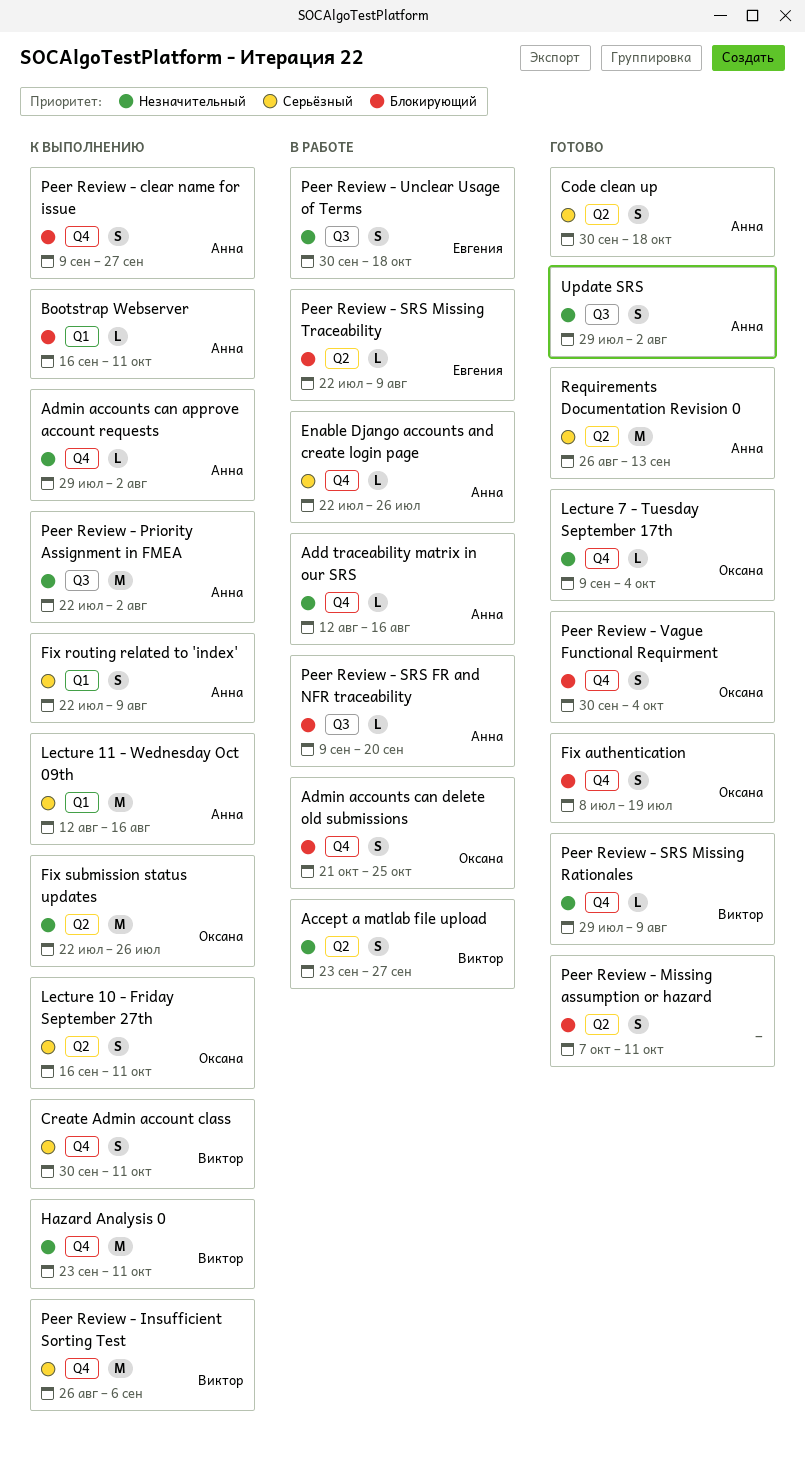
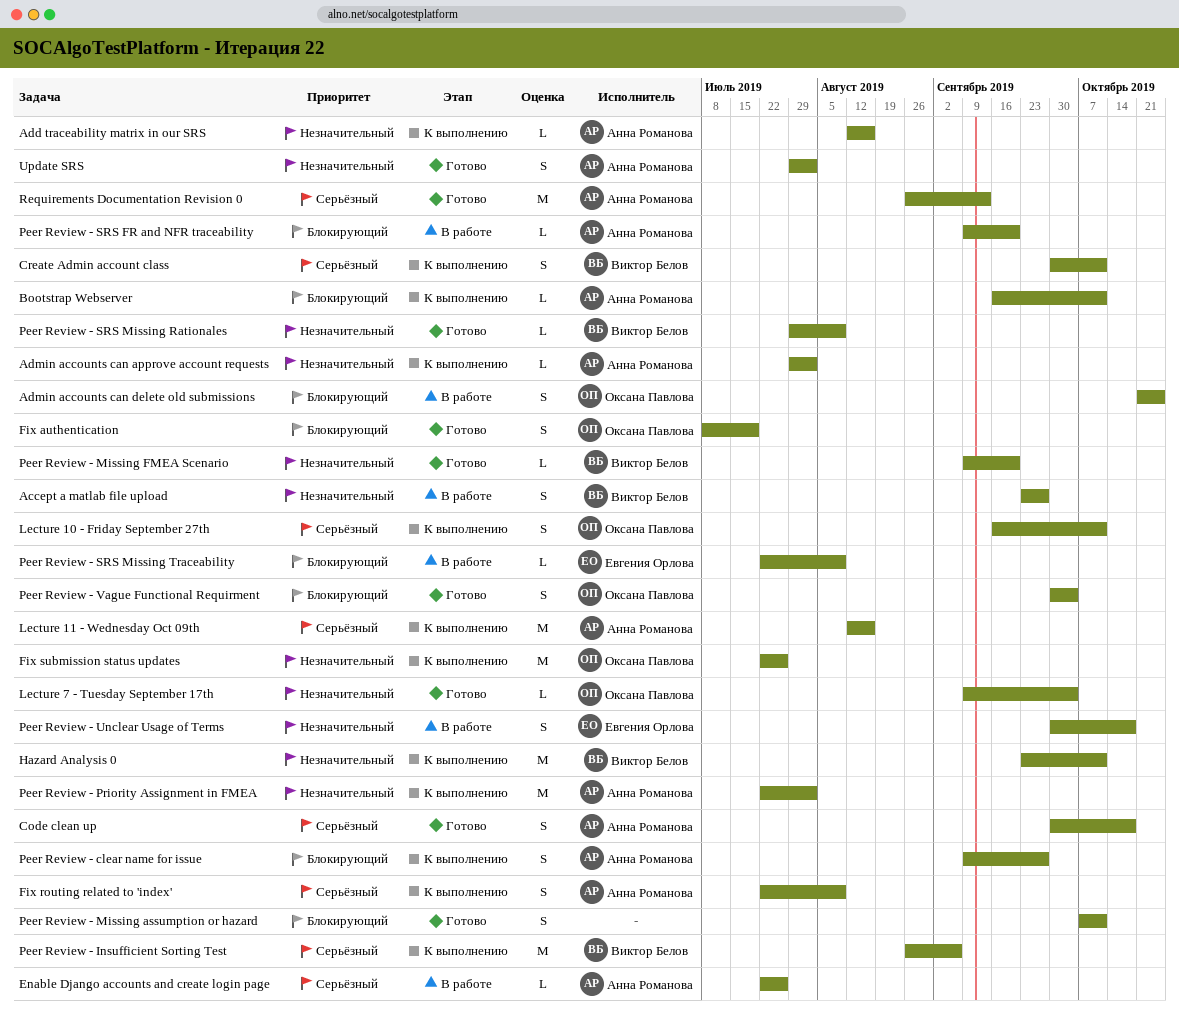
Add traceability matrix in our SRS, status: В работе -> К выполнению
Peer Review - Missing FMEA Scenario: none -> present

